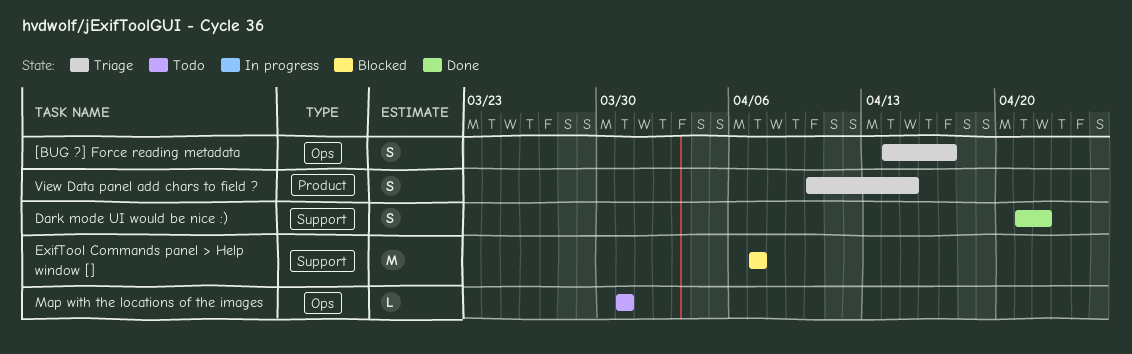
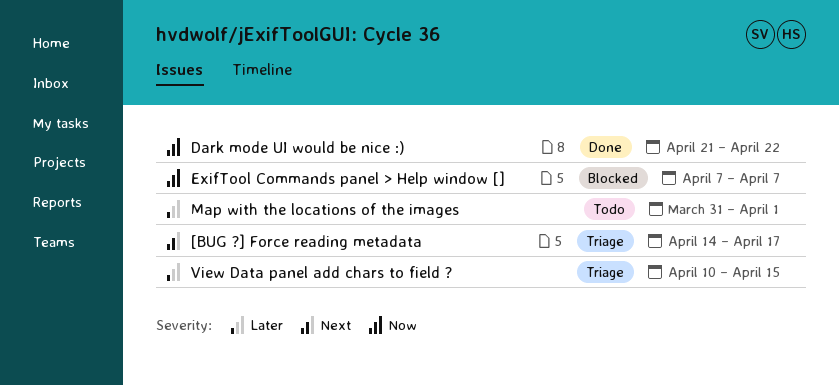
Map with the locations of the images, due: Mar 31 -> Apr 1

